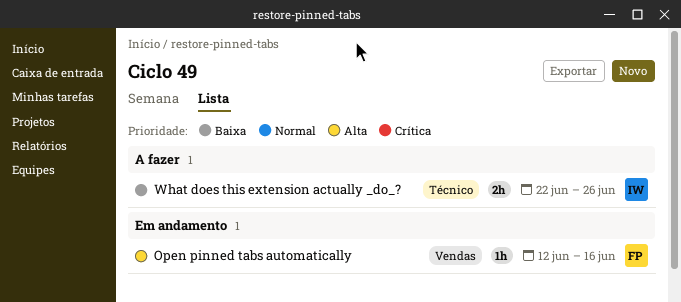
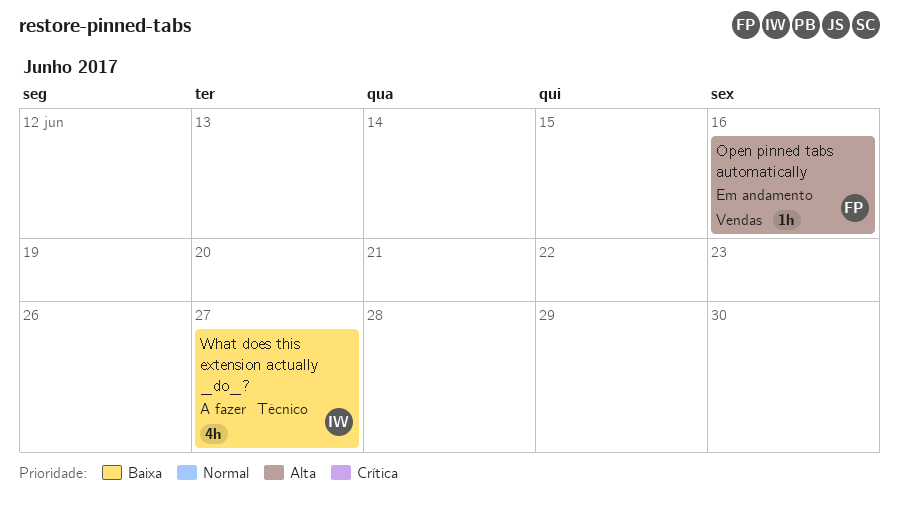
What does this extension actually _do_?, estimate: 2h -> 4h
What does this extension actually _do_?, due: Jun 26 -> Jun 27

